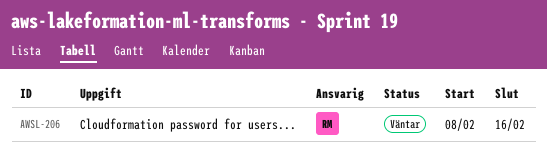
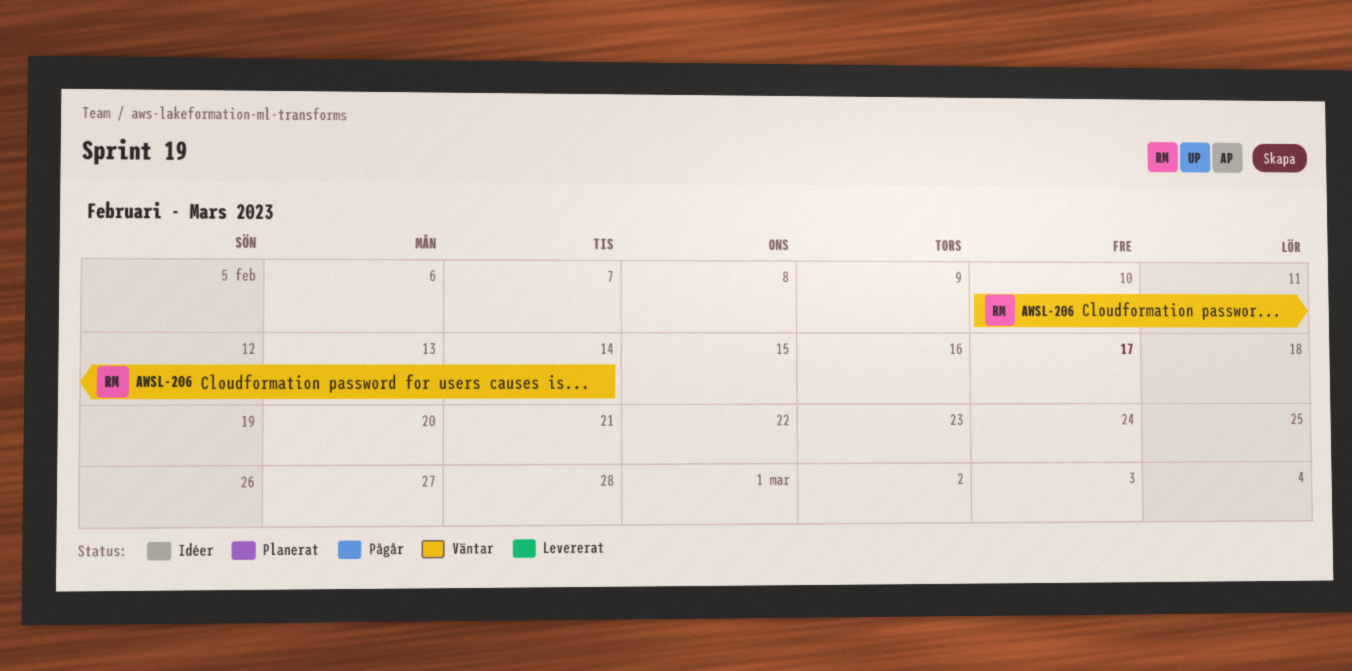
AWSL-206, start: Feb 8 -> Feb 10
AWSL-206, due: Feb 16 -> Feb 14

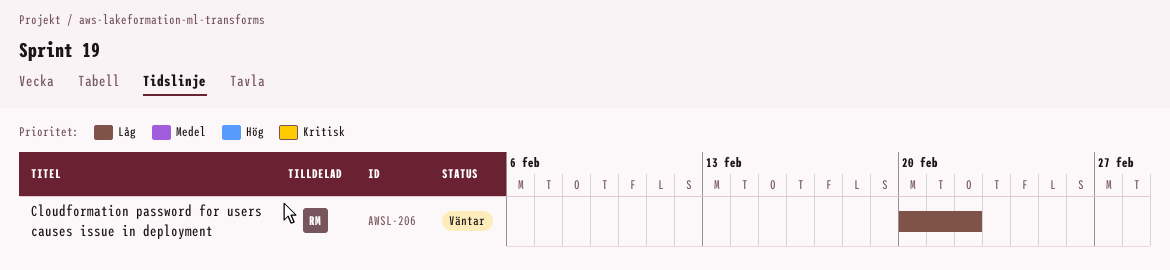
AWSL-206, start: Feb 10 -> Feb 20
AWSL-206, due: Feb 14 -> Feb 22

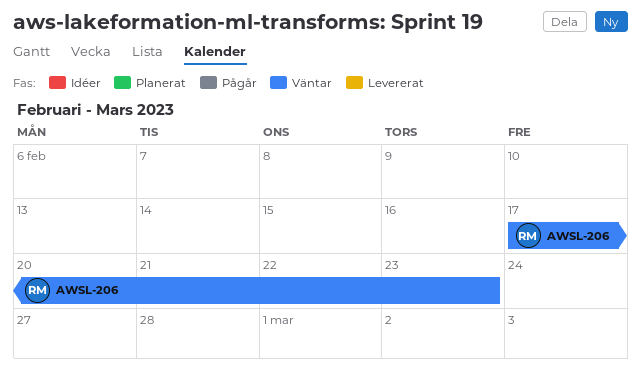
AWSL-206, start: Feb 20 -> Feb 17
AWSL-206, due: Feb 22 -> Feb 23

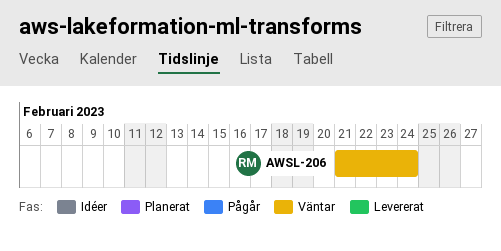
AWSL-206, start: Feb 17 -> Feb 21
AWSL-206, due: Feb 23 -> Feb 24

